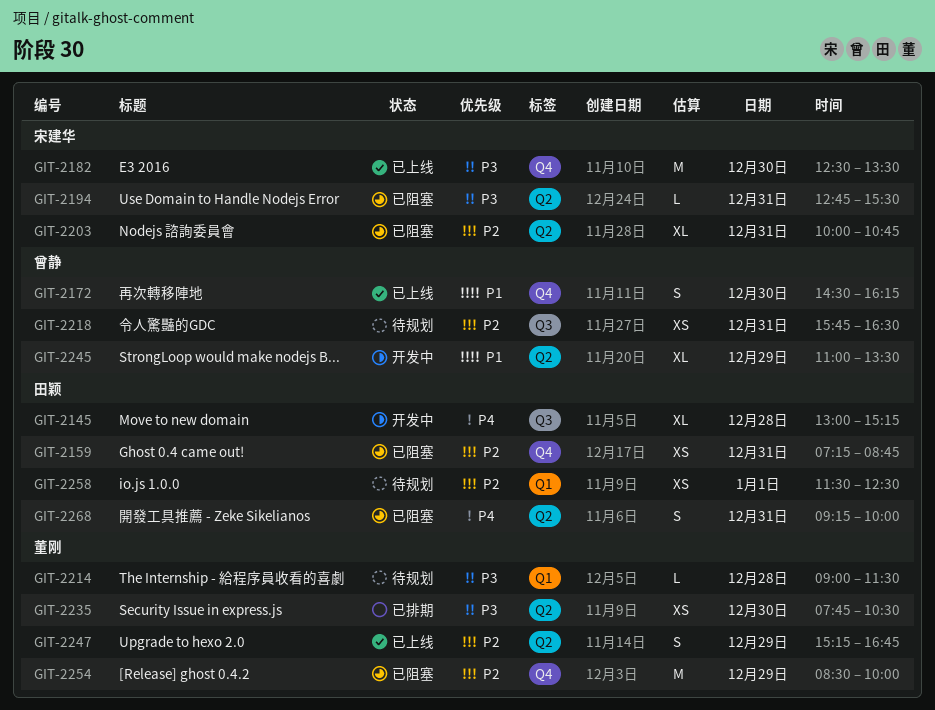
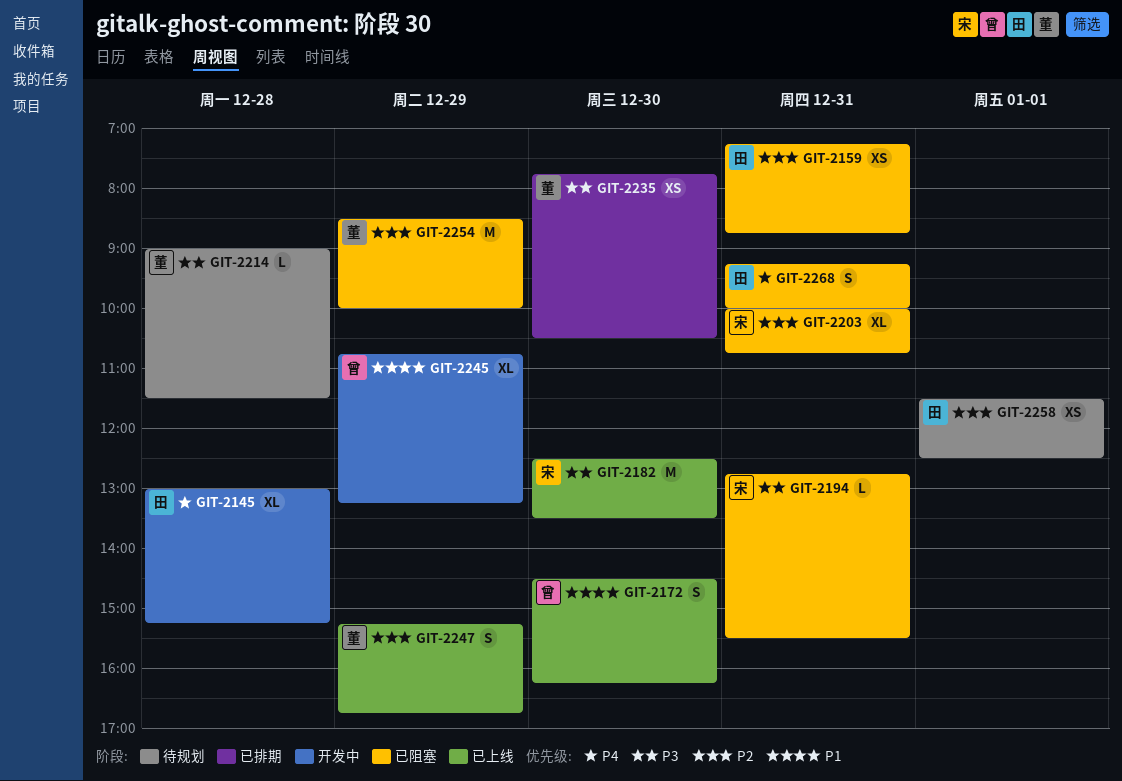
GIT-2218: present -> none
GIT-2245, begins: 11:00 -> 10:45
GIT-2245, ends: 13:30 -> 13:15

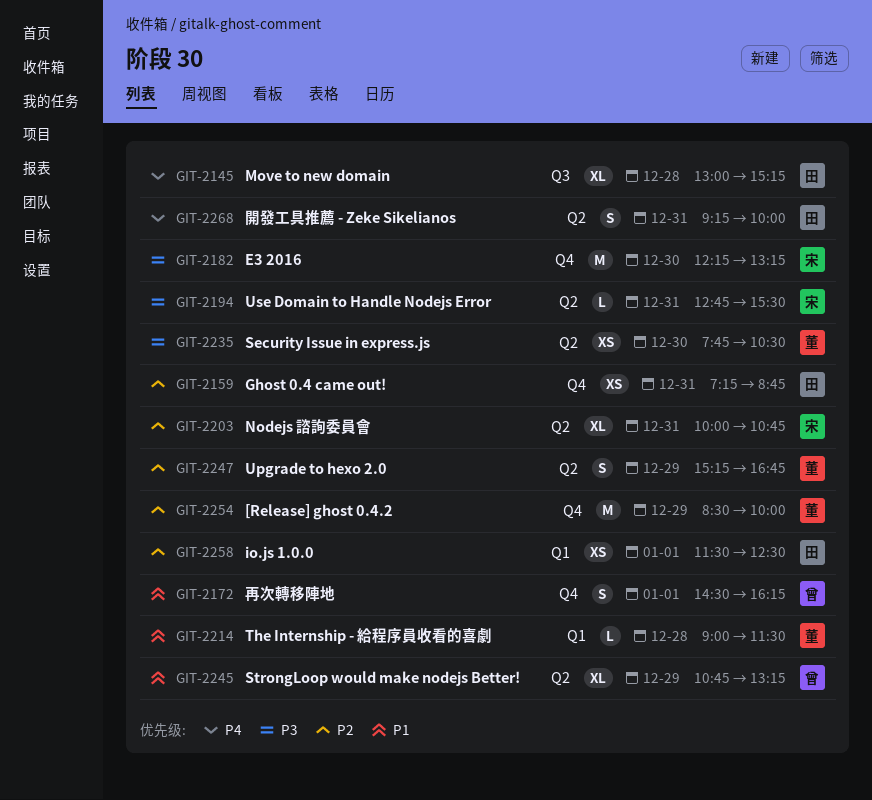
GIT-2172, day: Dec 30 -> Jan 1
GIT-2182, begins: 12:30 -> 12:15
GIT-2182, ends: 13:30 -> 13:15
GIT-2214, priority: P3 -> P1

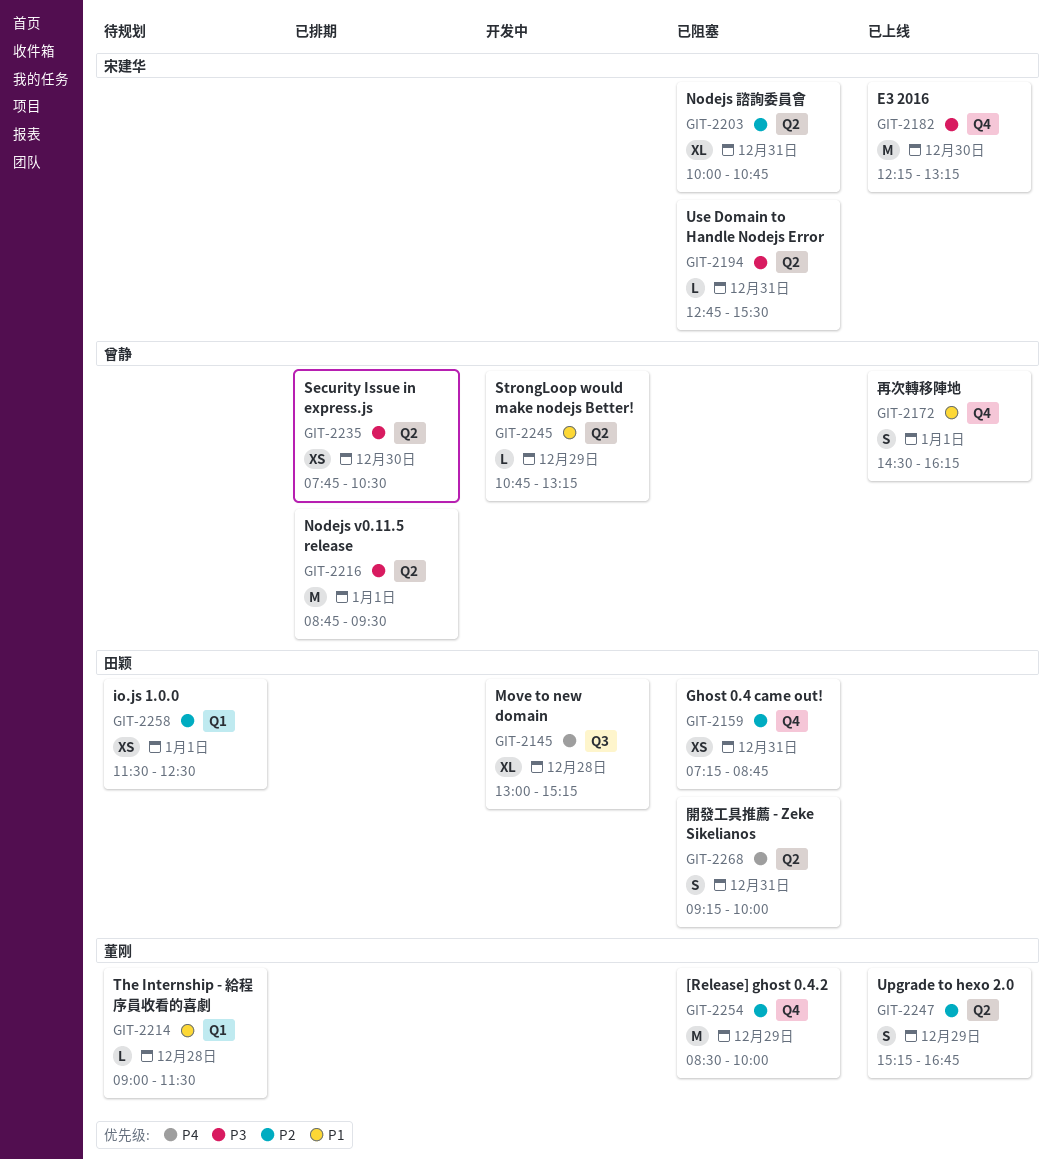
GIT-2216: none -> present
GIT-2235, owner: 董刚 -> 曾静
GIT-2245, estimate: XL -> L

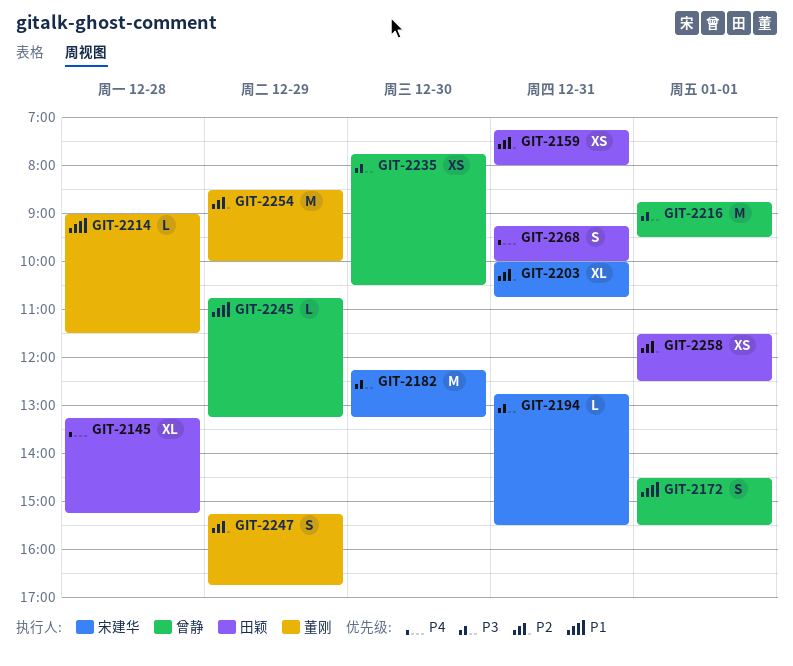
GIT-2145, begins: 13:00 -> 13:15
GIT-2159, ends: 08:45 -> 08:00
GIT-2172, ends: 16:15 -> 15:30

